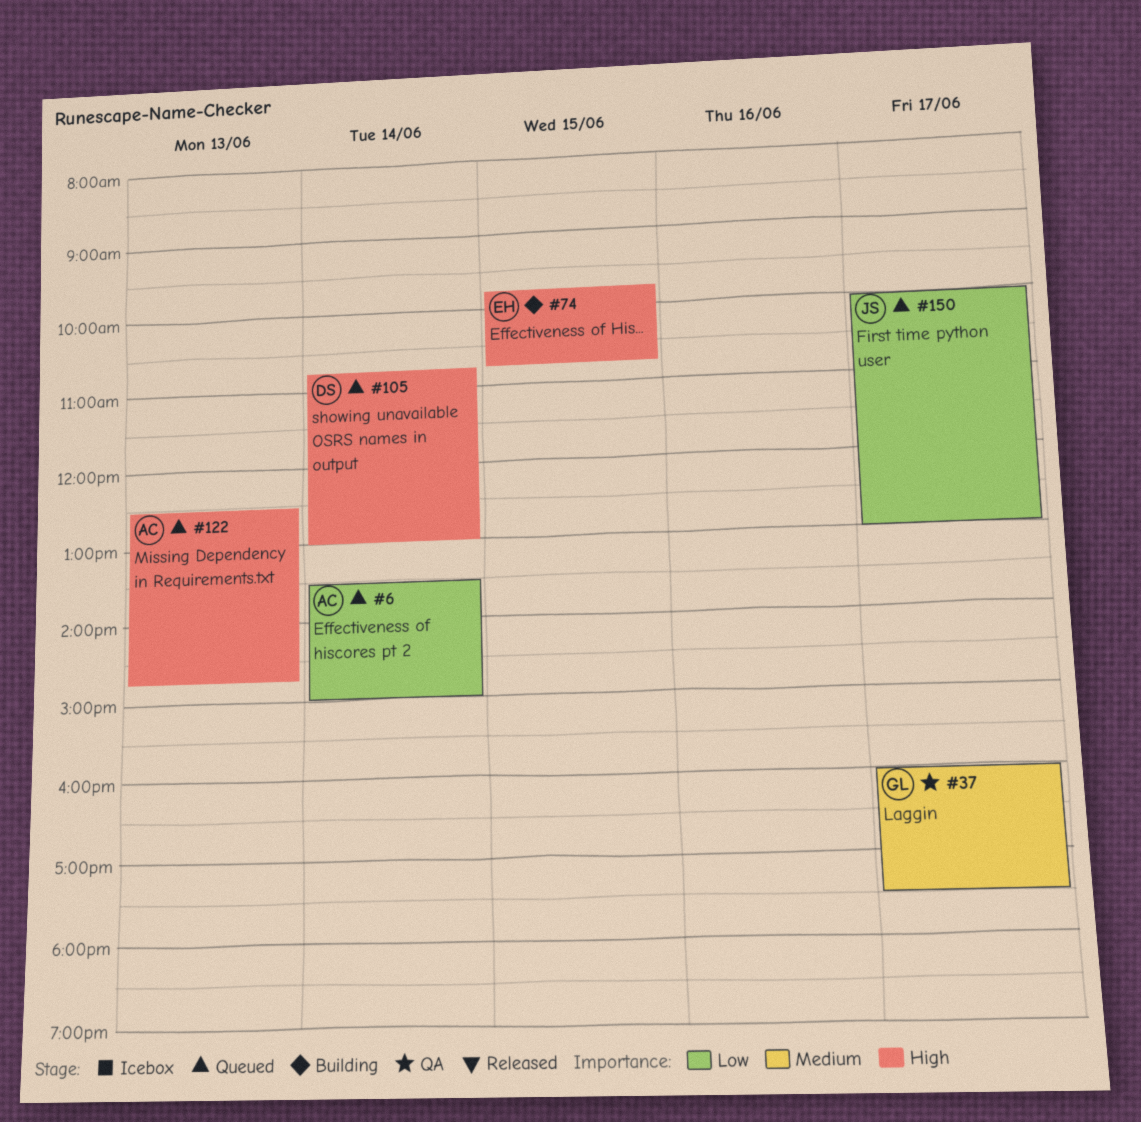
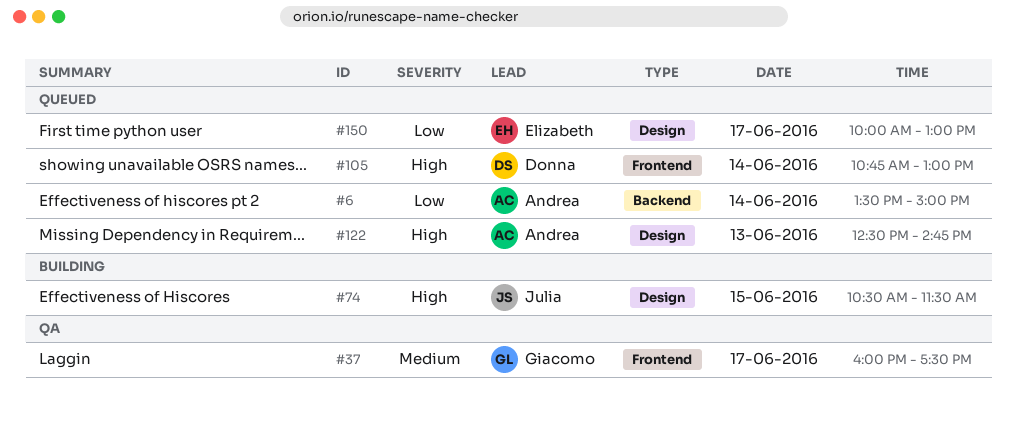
#74, owner: Elizabeth -> Julia
#74, begins: 09:45 -> 10:30
#74, ends: 10:45 -> 11:30
#150, owner: Julia -> Elizabeth

